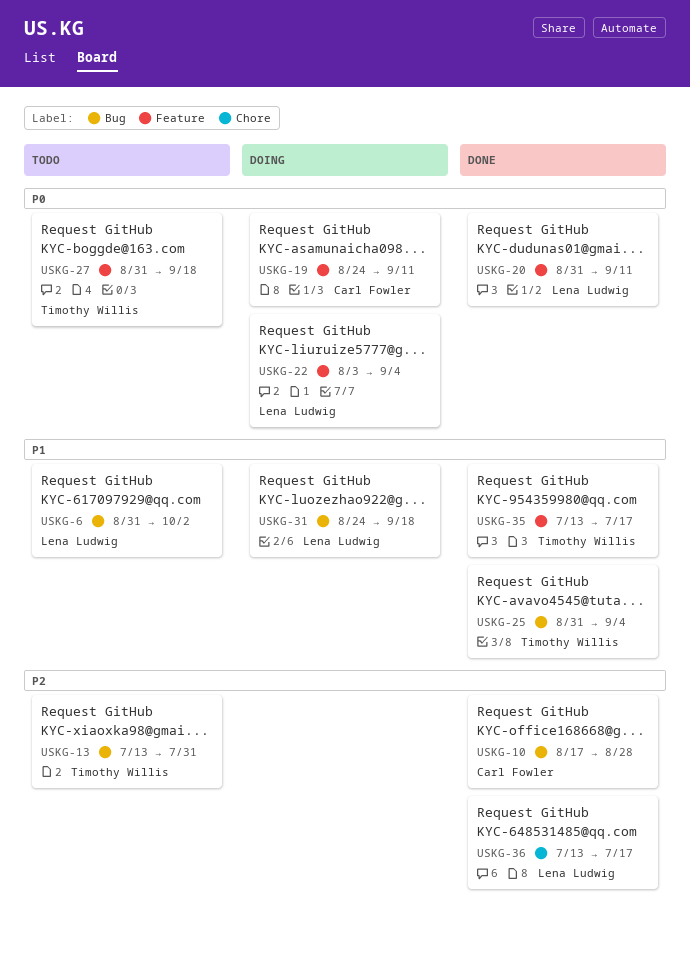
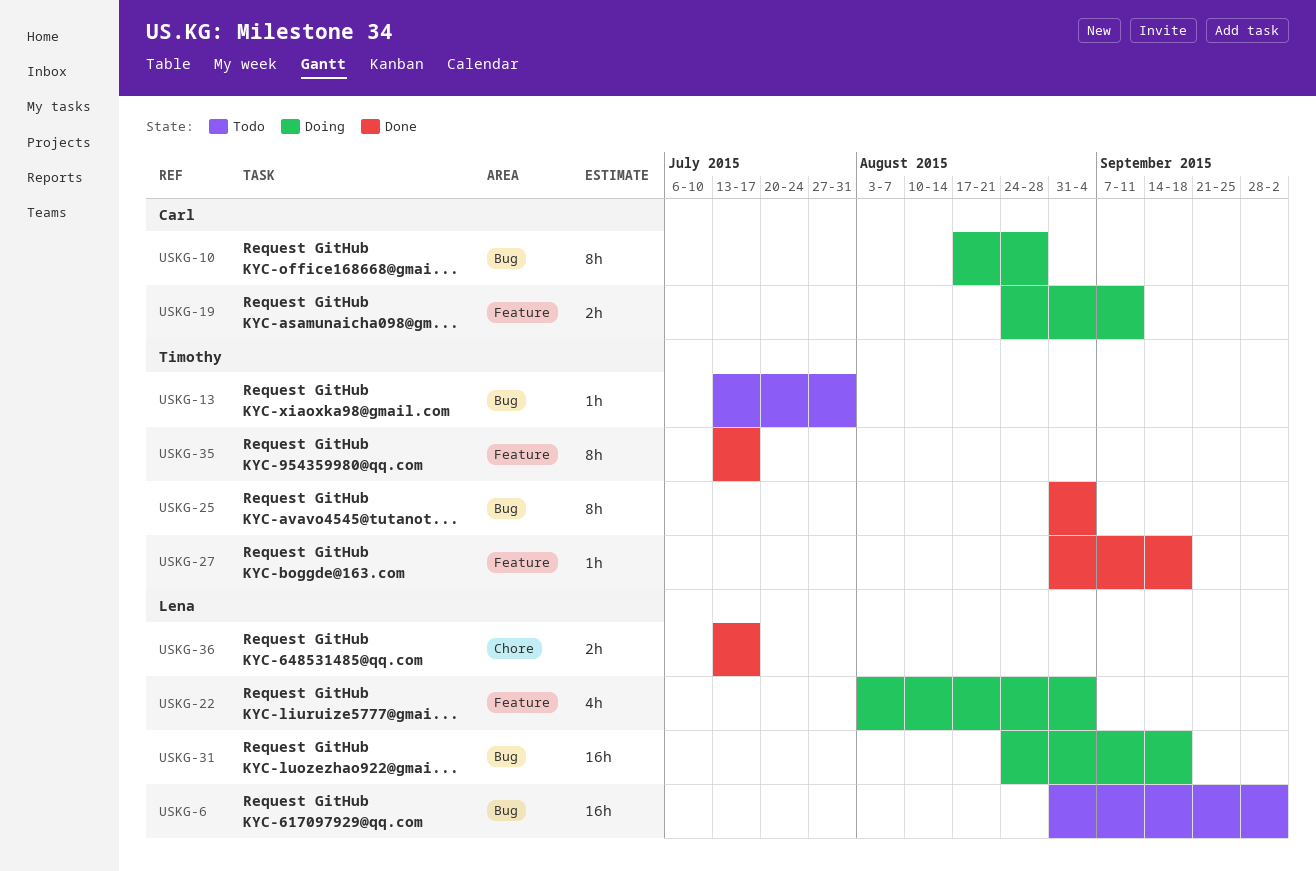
USKG-10, status: Done -> Doing
USKG-20: present -> none
USKG-27, status: Todo -> Done

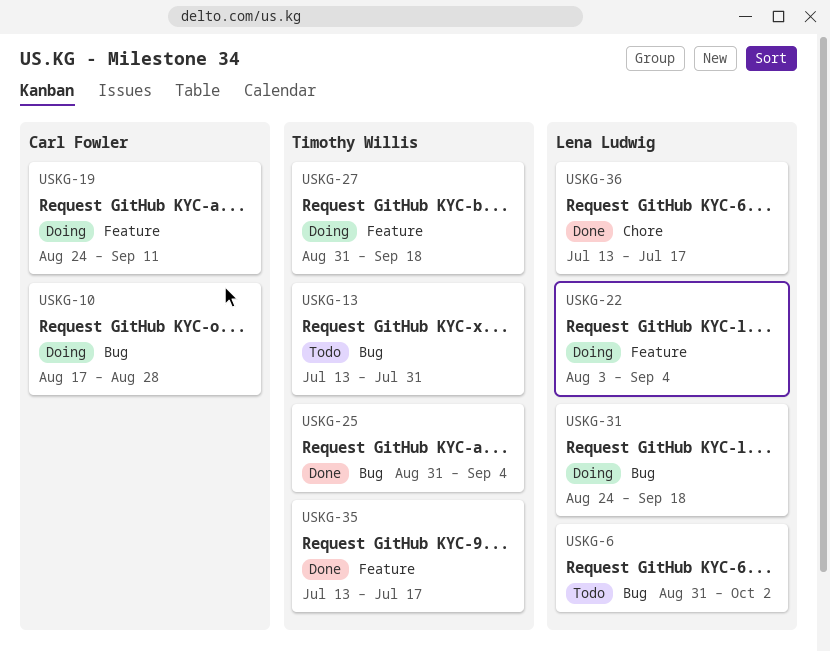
USKG-27, status: Done -> Doing

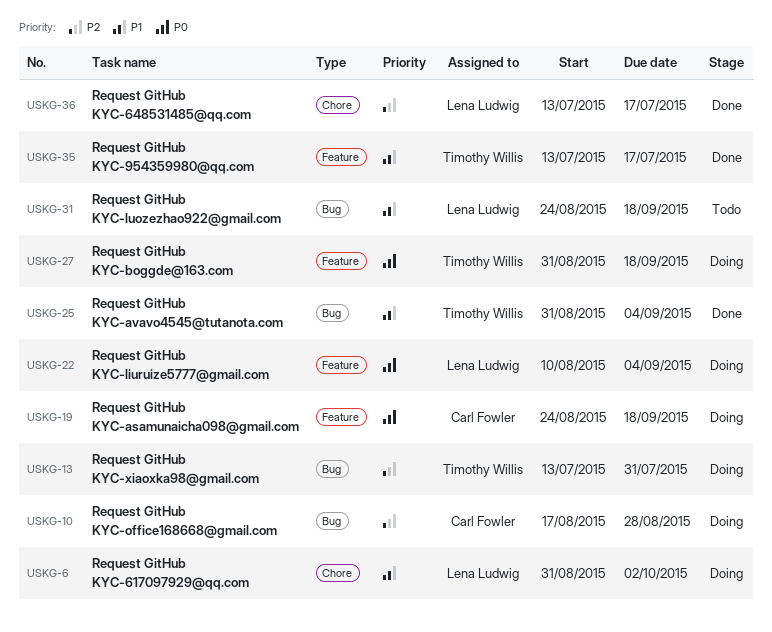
USKG-6, status: Todo -> Doing
USKG-6, label: Bug -> Chore
USKG-13, status: Todo -> Doing
USKG-19, due: Sep 11 -> Sep 18
USKG-22, start: Aug 3 -> Aug 10
USKG-31, status: Doing -> Todo

